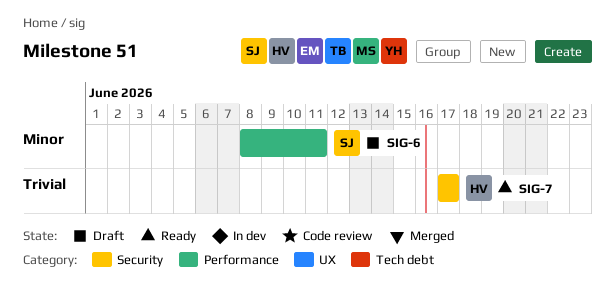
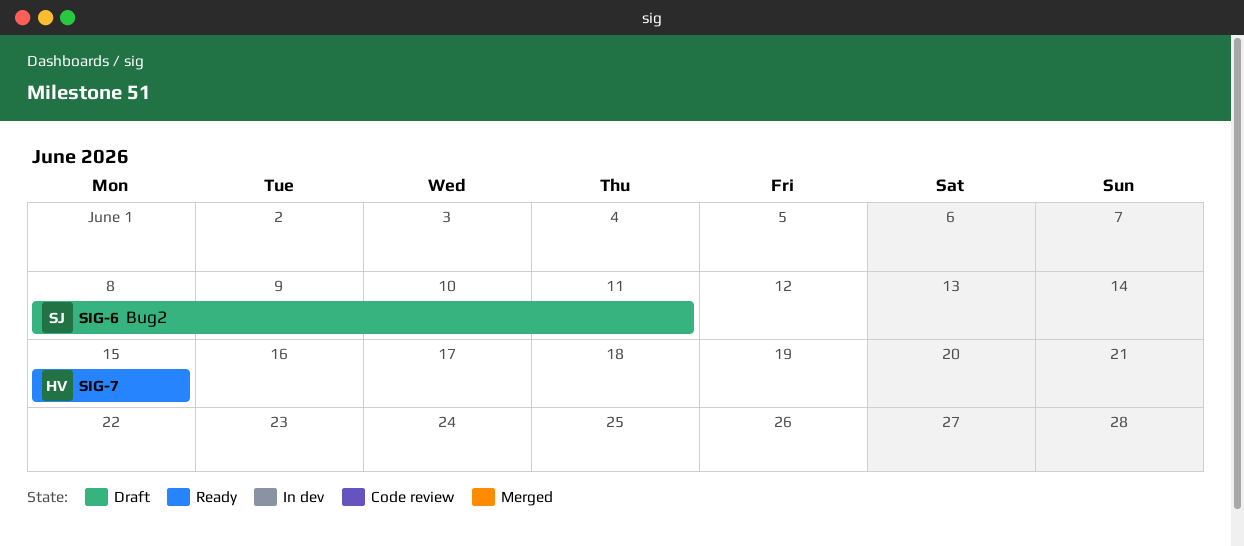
SIG-7, start: Jun 17 -> Jun 15
SIG-7, due: Jun 17 -> Jun 15

